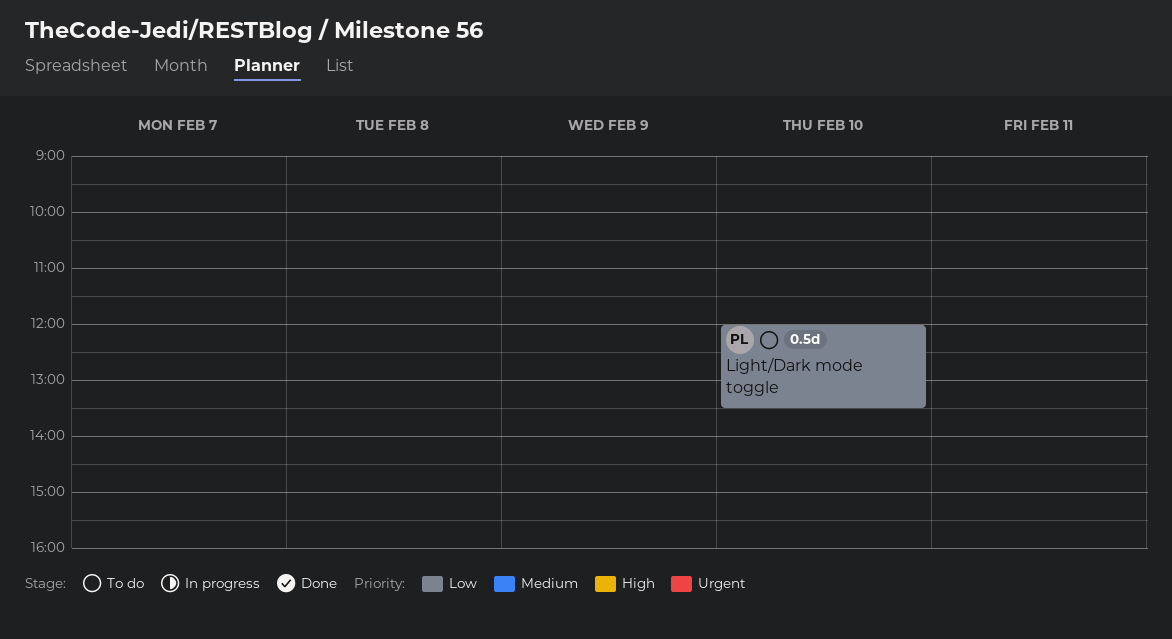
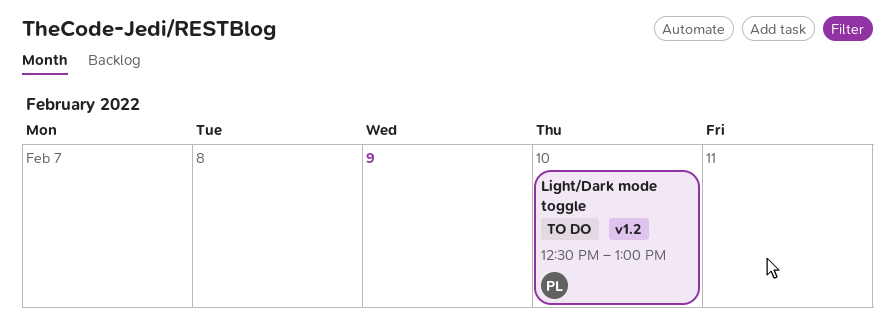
Light/Dark mode toggle, begins: 12:00 -> 12:30
Light/Dark mode toggle, ends: 13:30 -> 13:00

